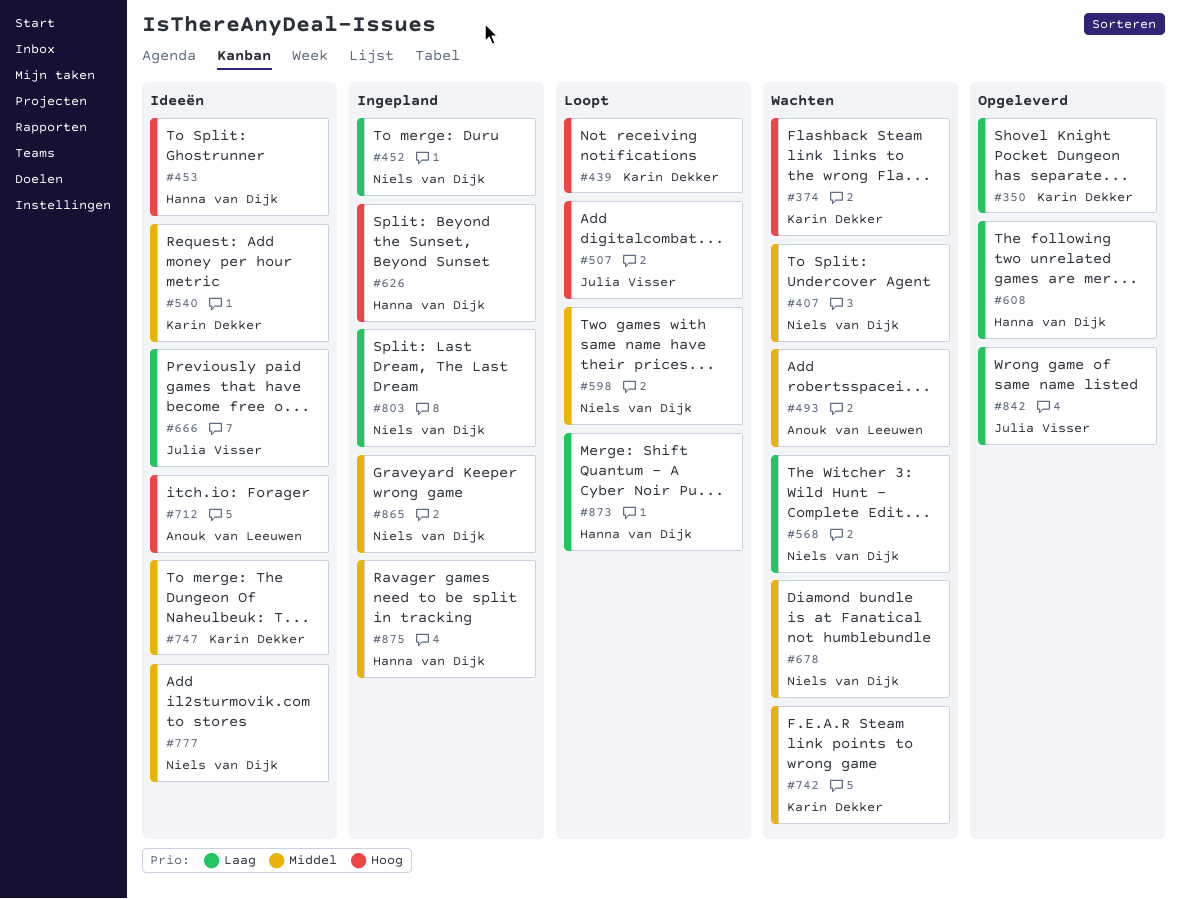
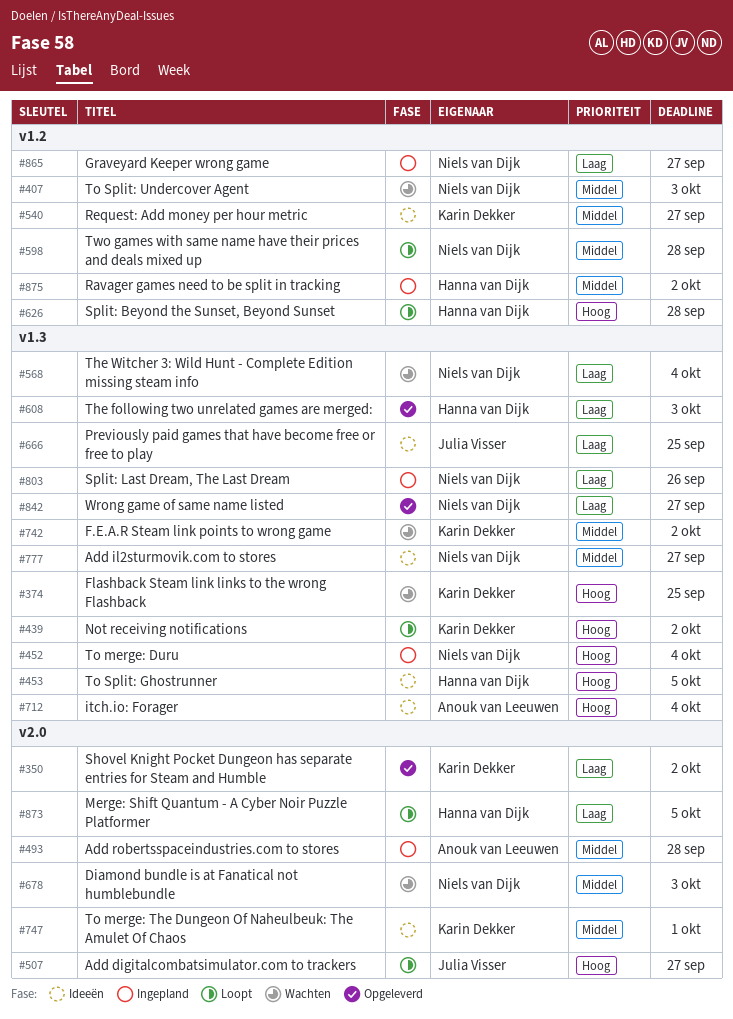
#452, priority: Laag -> Hoog
#493, status: Wachten -> Ingepland
#626, status: Ingepland -> Loopt
#842, owner: Julia Visser -> Niels van Dijk
#865, priority: Middel -> Laag

